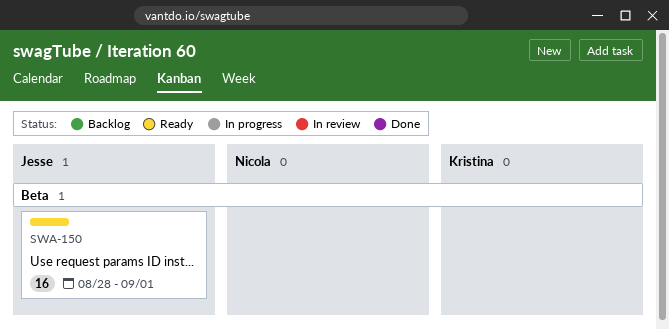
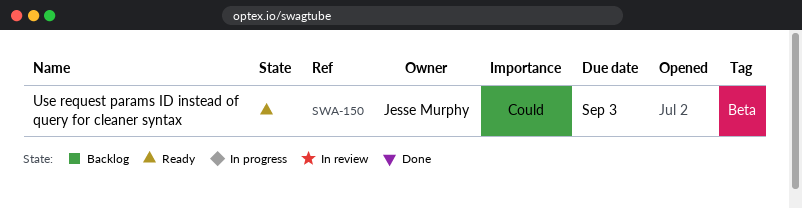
SWA-150, due: Sep 1 -> Sep 3

